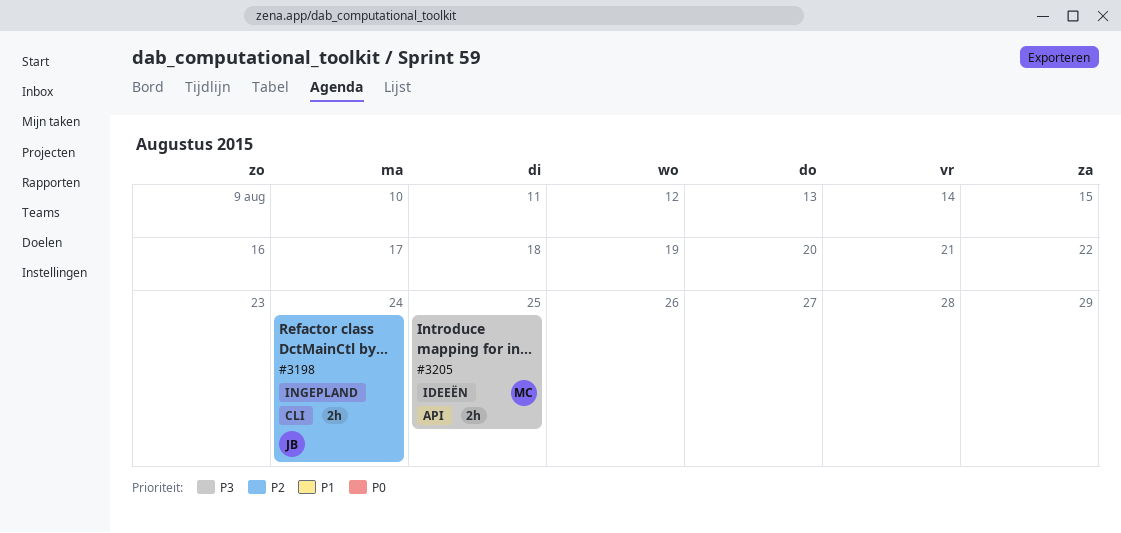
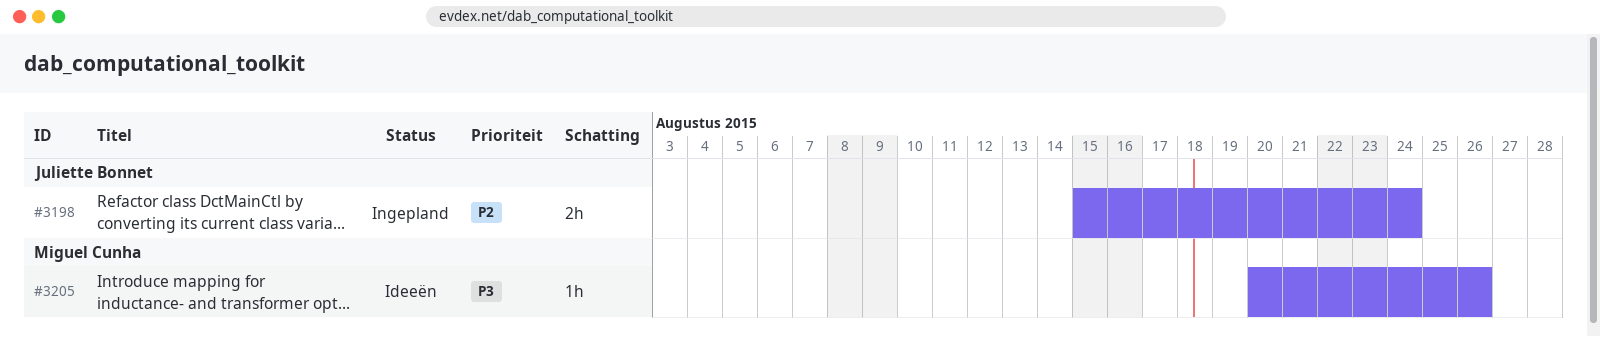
#3205, estimate: 2h -> 1h
#3205, due: Aug 25 -> Aug 26

